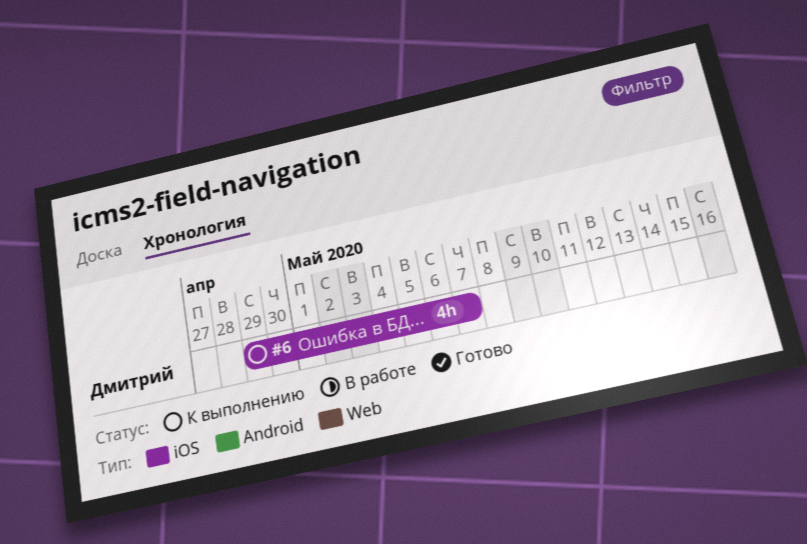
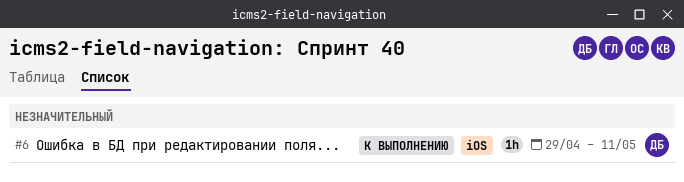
#6, estimate: 4h -> 1h
#6, due: May 7 -> May 11

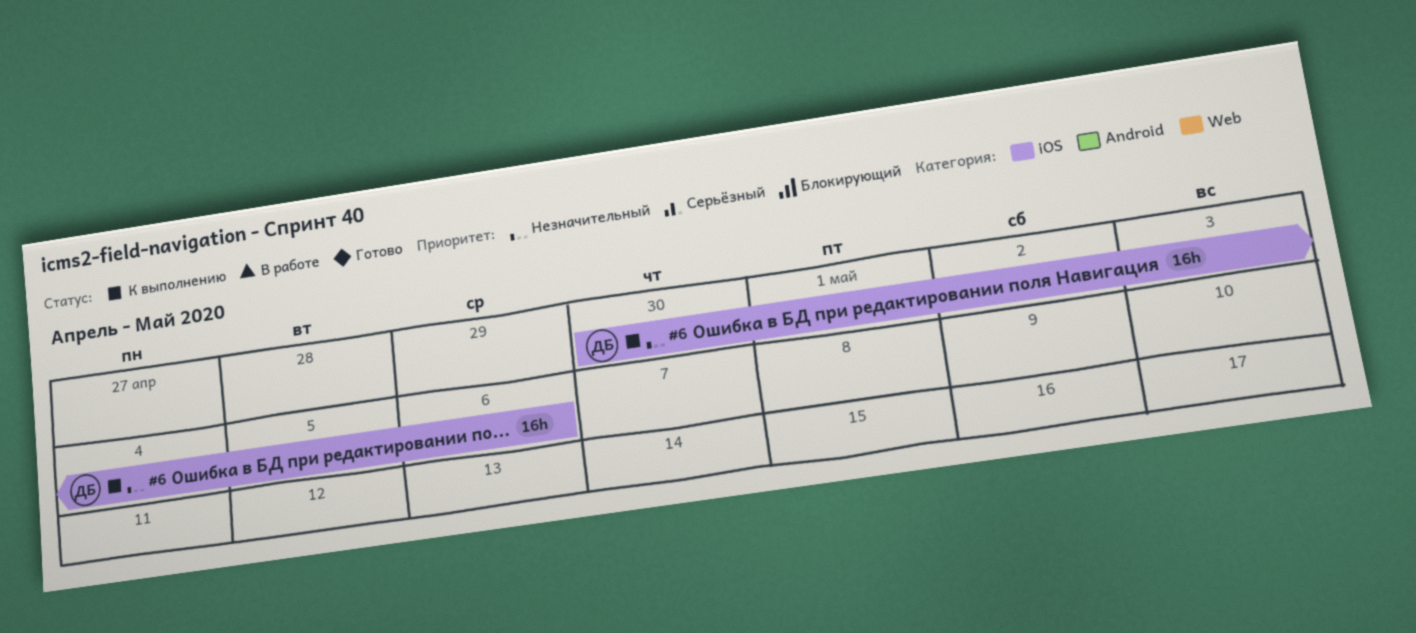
#6, estimate: 1h -> 16h
#6, start: Apr 29 -> Apr 30
#6, due: May 11 -> May 6

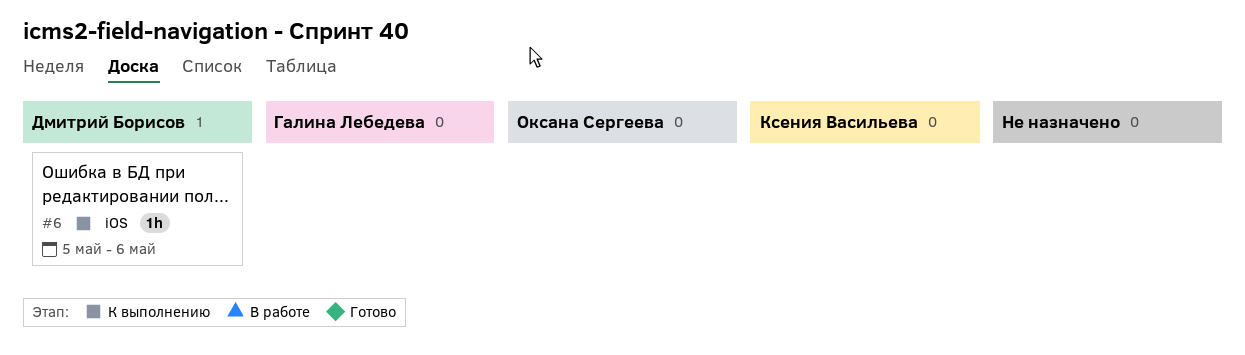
#6, estimate: 16h -> 1h
#6, start: Apr 30 -> May 5

